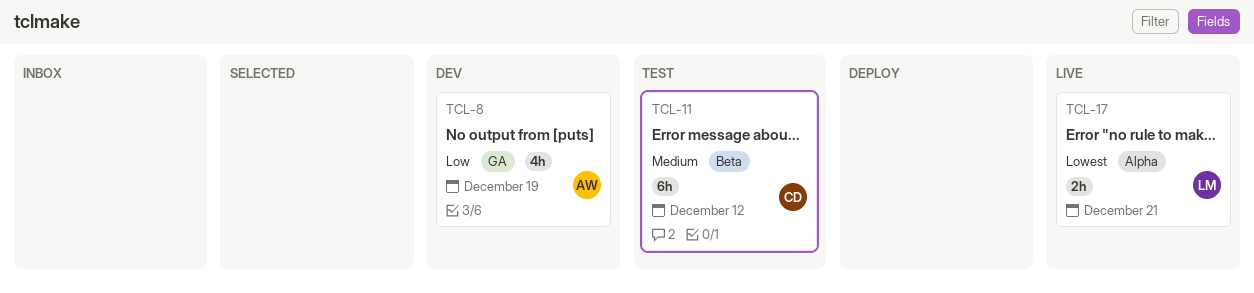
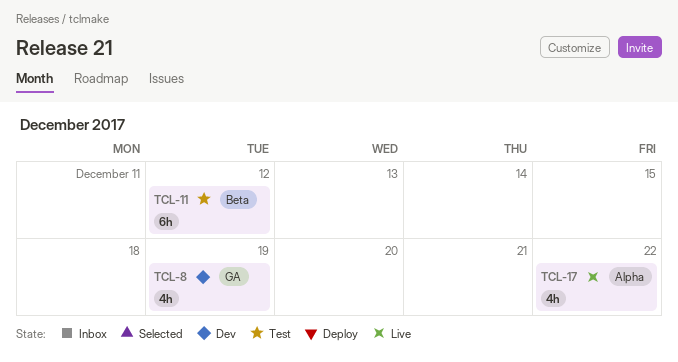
TCL-17, estimate: 2h -> 4h
TCL-17, due: Dec 21 -> Dec 22

